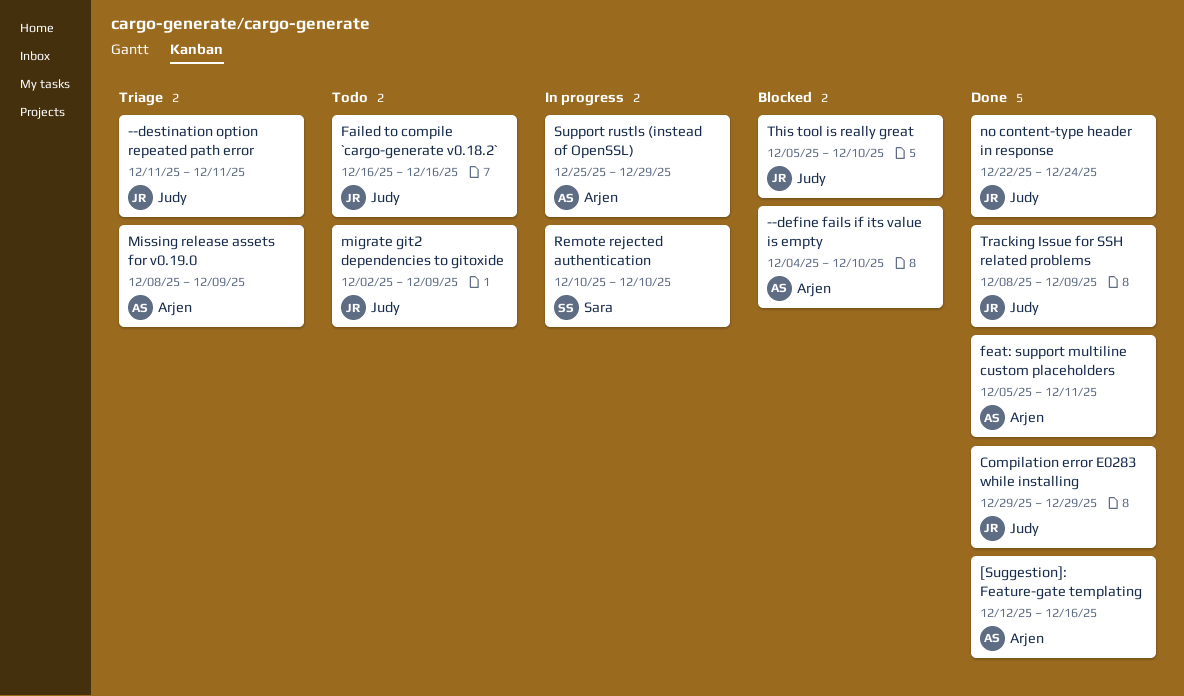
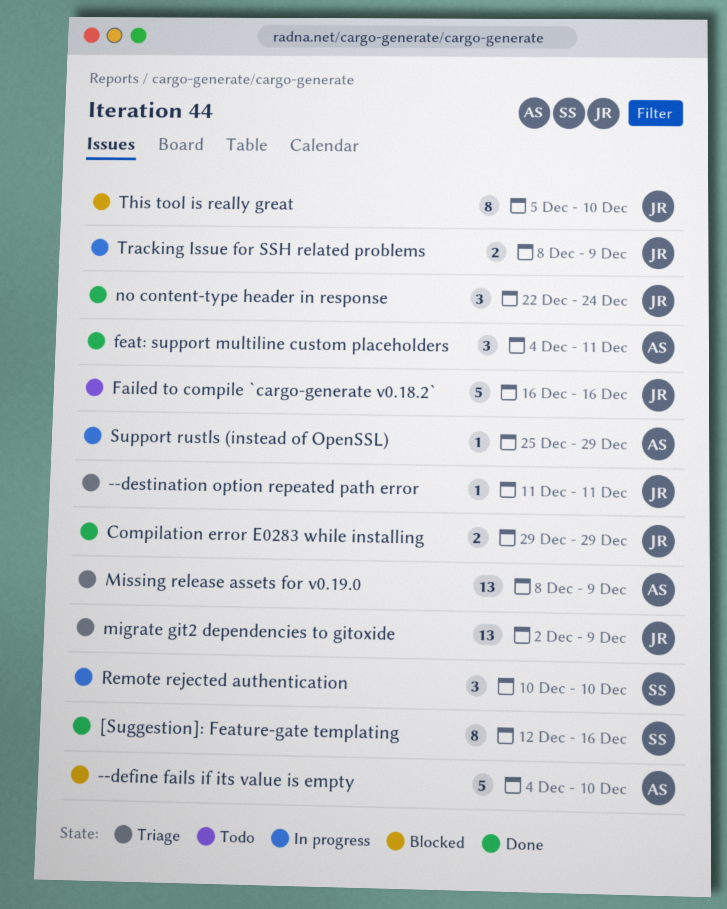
[Suggestion]: Feature-gate templating, owner: Arjen -> Sara
feat: support multiline custom placeholders, start: Dec 5 -> Dec 4
migrate git2 dependencies to gitoxide, status: Todo -> Triage
Tracking Issue for SSH related problems, status: Done -> In progress

